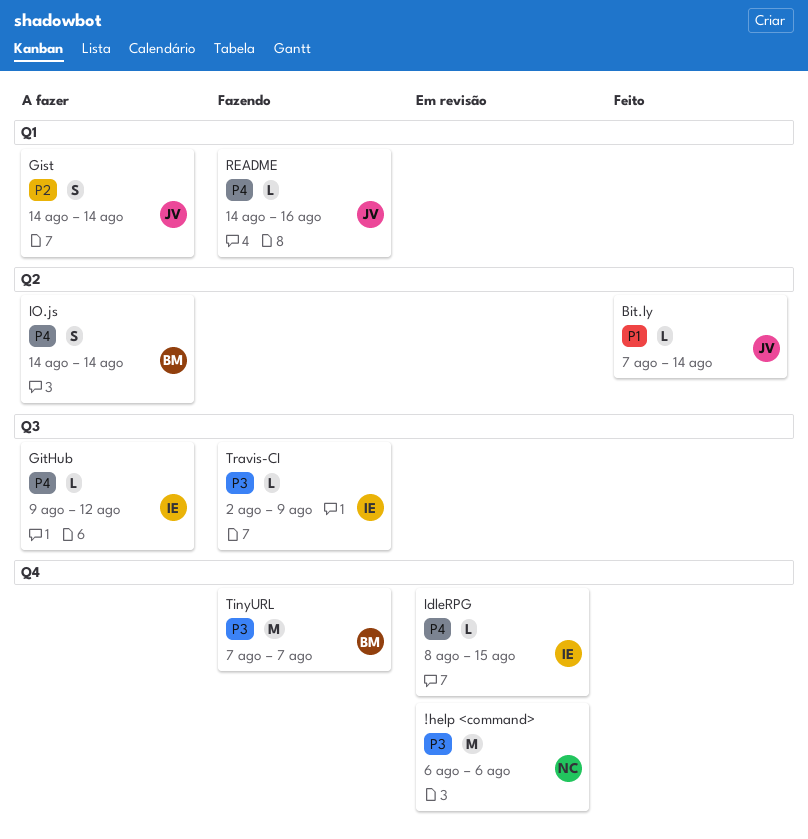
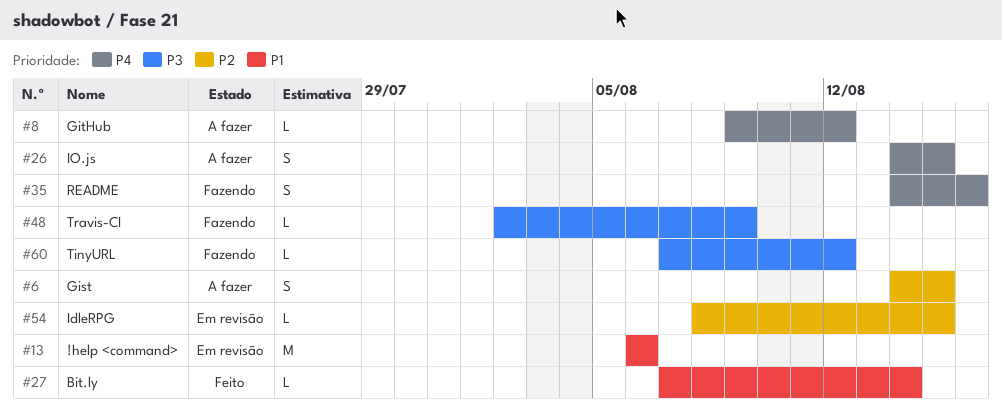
!help <command>, priority: P3 -> P1
Gist, due: Aug 14 -> Aug 15
IdleRPG, priority: P4 -> P2
IO.js, due: Aug 14 -> Aug 15
README, estimate: L -> S
TinyURL, estimate: M -> L
TinyURL, due: Aug 7 -> Aug 12

